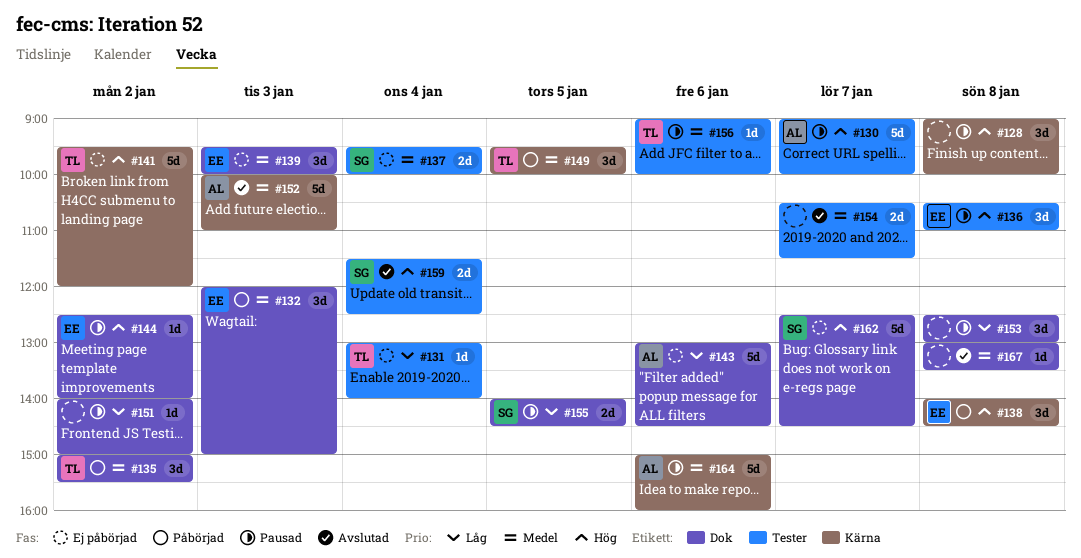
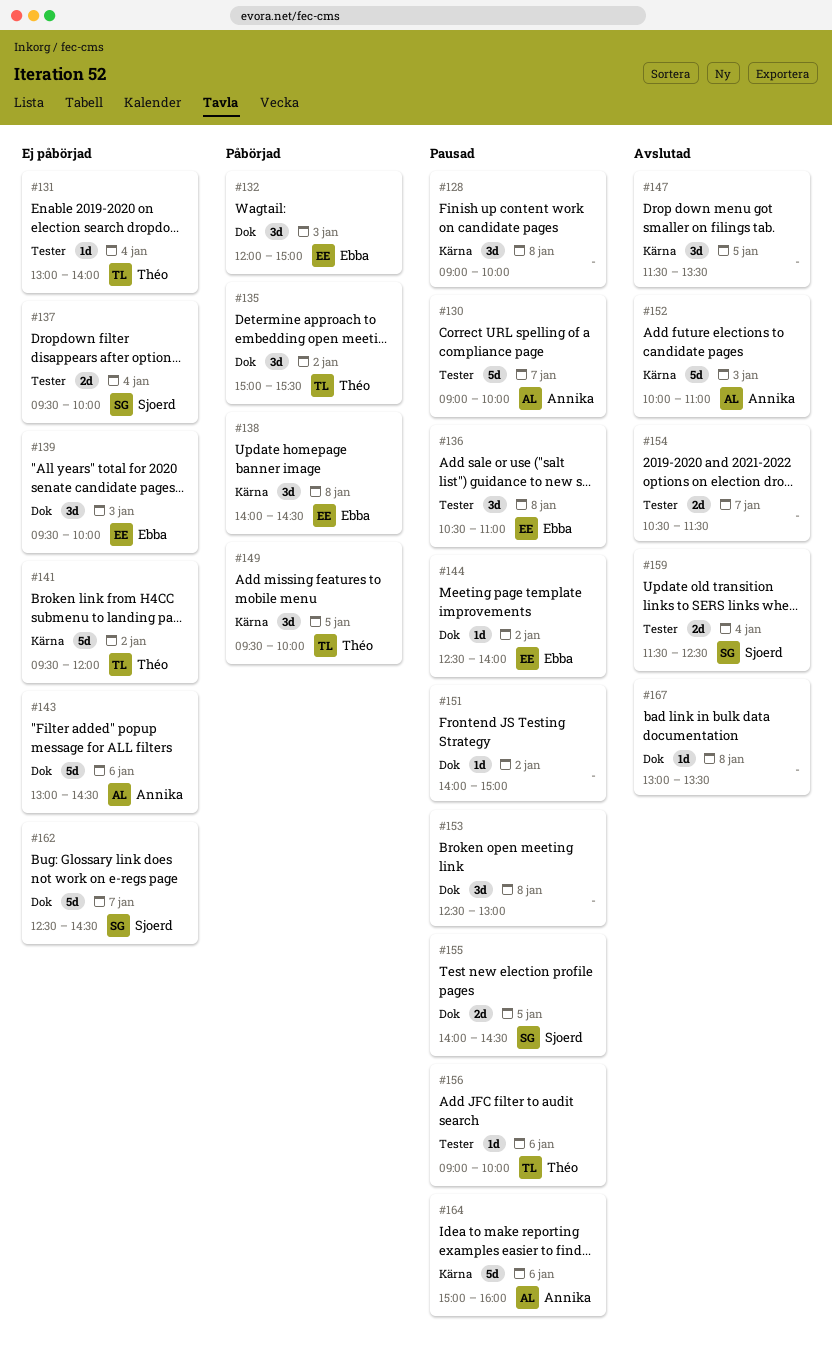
#147: none -> present

